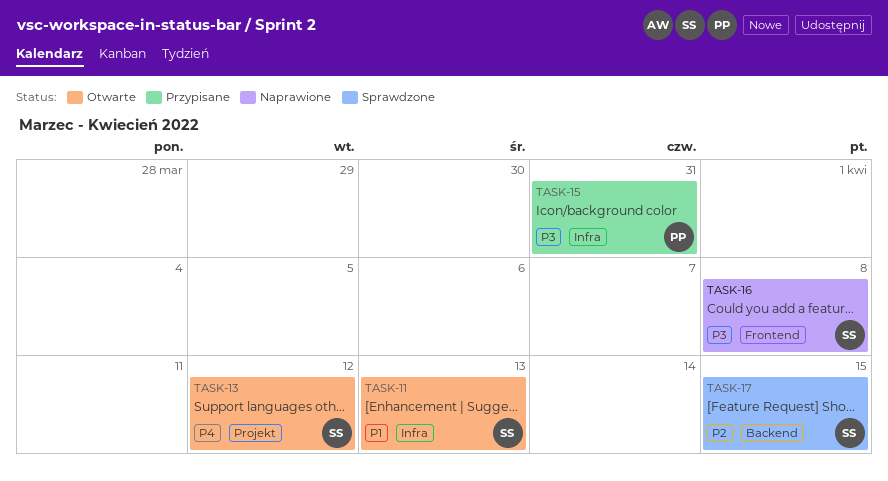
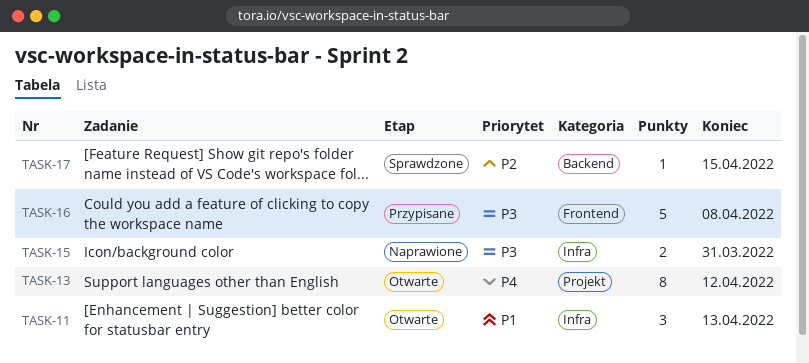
TASK-15, status: Przypisane -> Naprawione
TASK-16, status: Naprawione -> Przypisane

